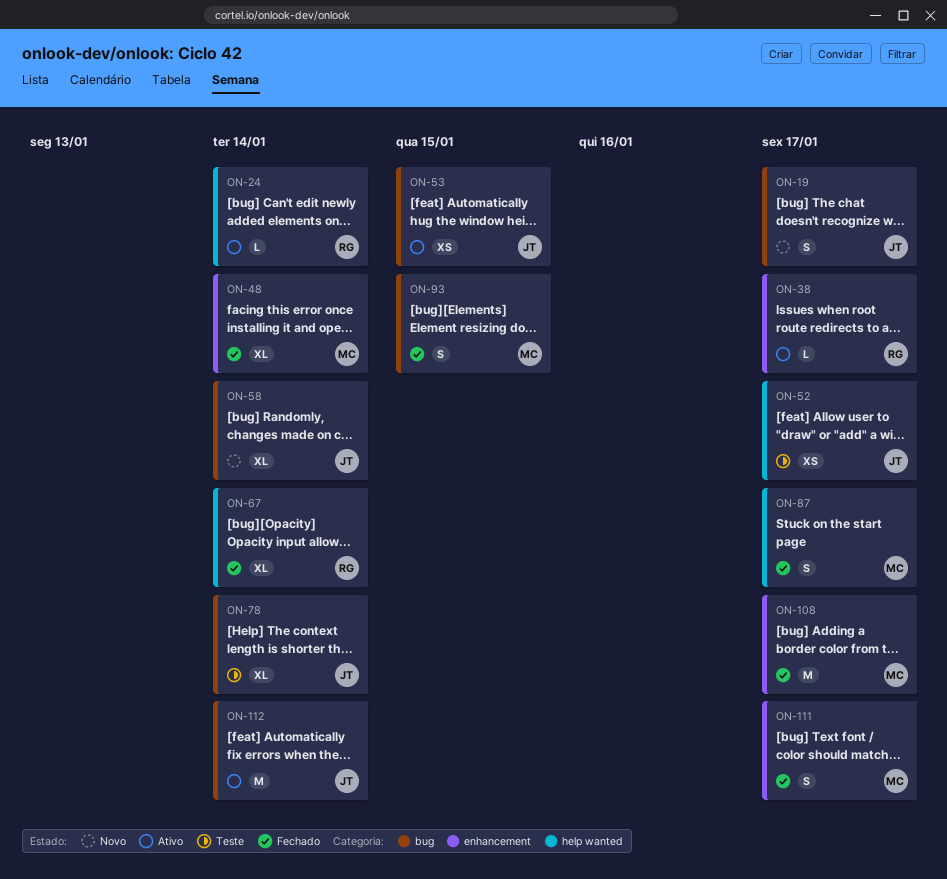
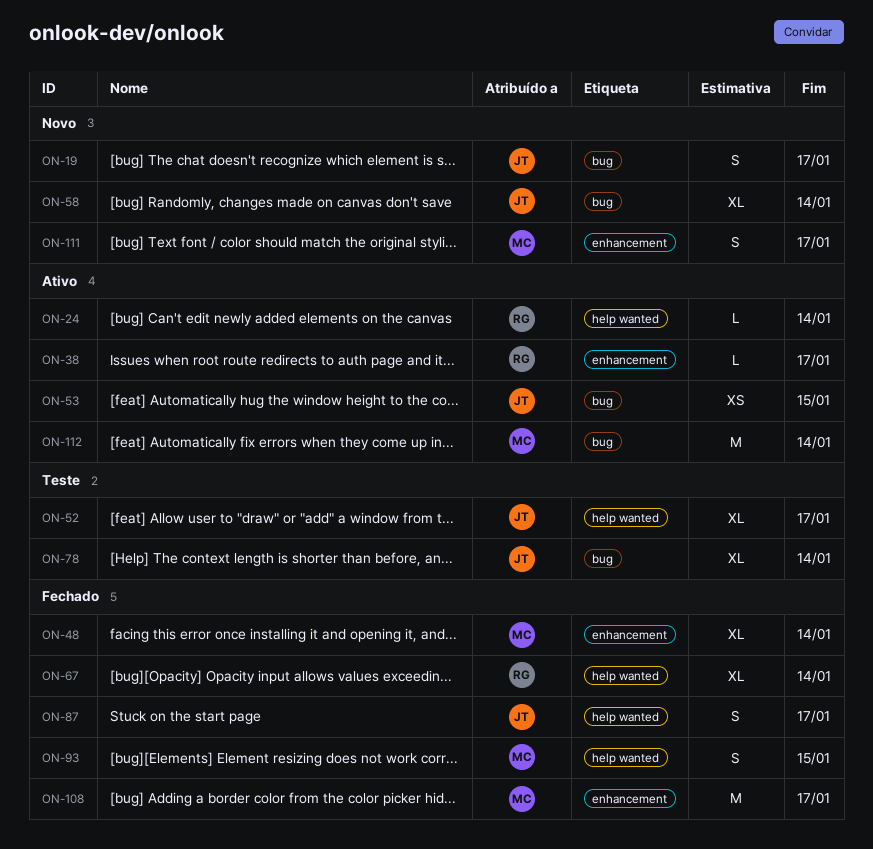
ON-52, estimate: XS -> XL
ON-87, owner: MC -> JT
ON-93, label: bug -> help wanted
ON-111, status: Fechado -> Novo
ON-112, owner: JT -> MC

